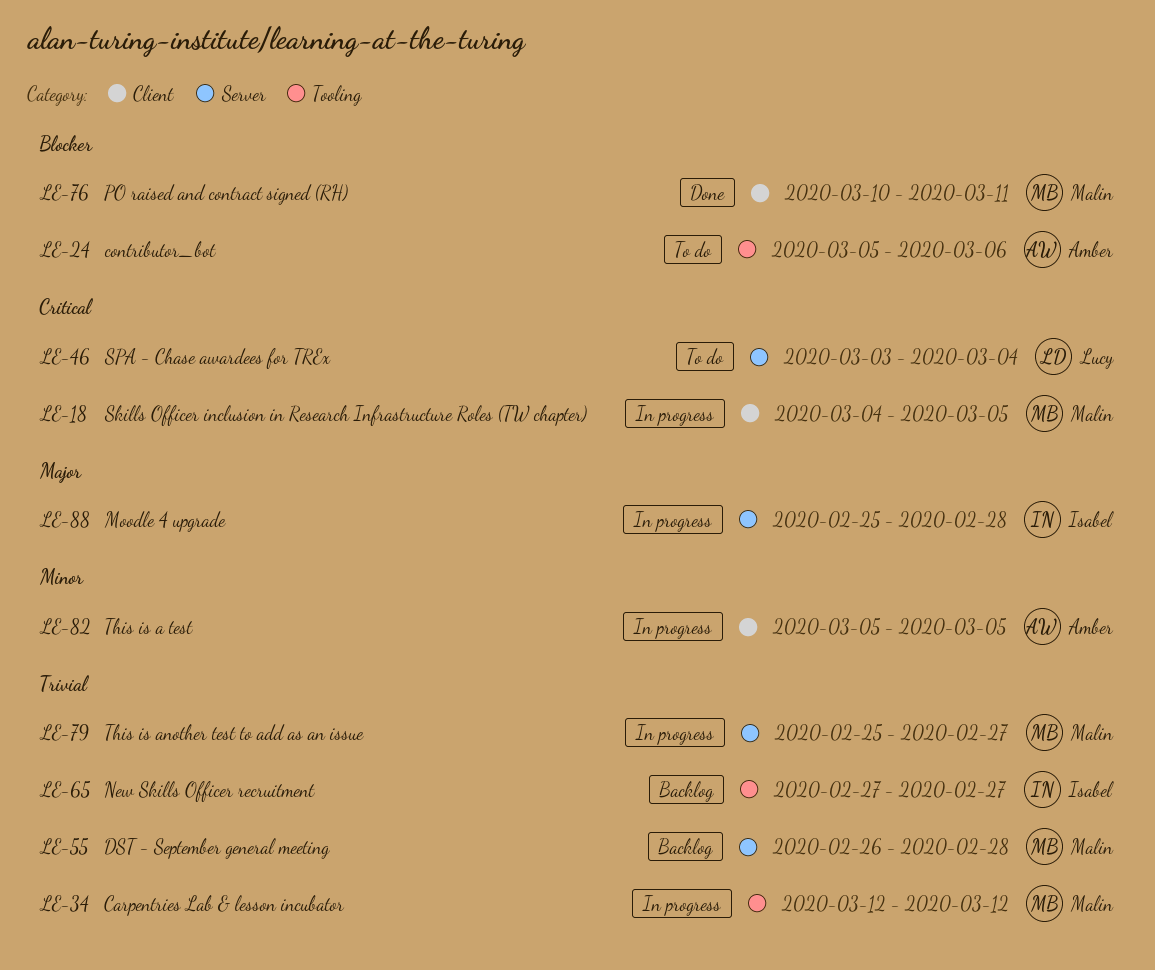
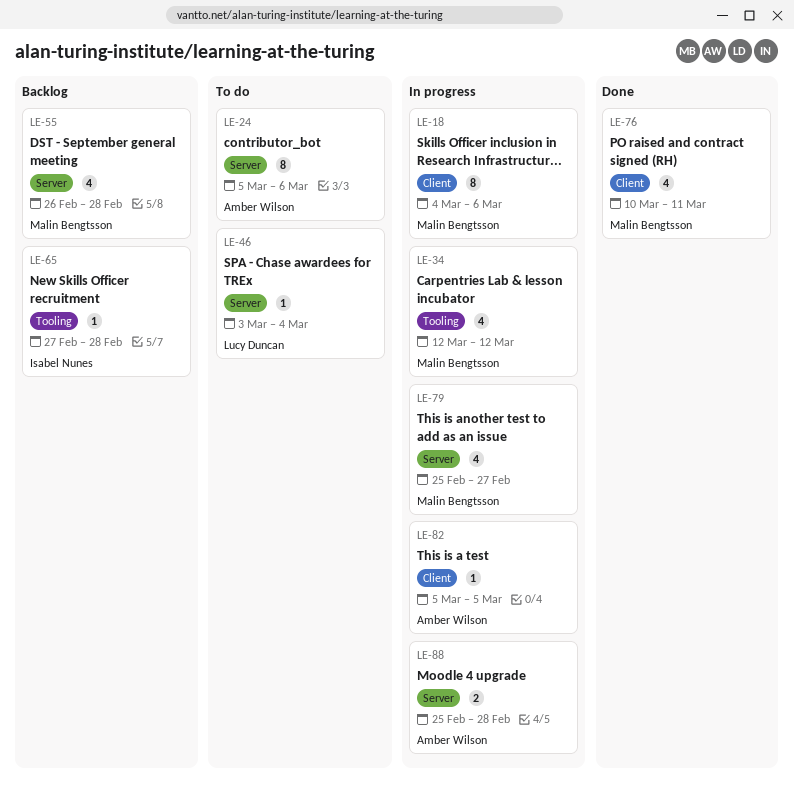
LE-18, due: Mar 5 -> Mar 6
LE-24, label: Tooling -> Server
LE-65, due: Feb 27 -> Feb 28
LE-88, owner: Isabel Nunes -> Amber Wilson

